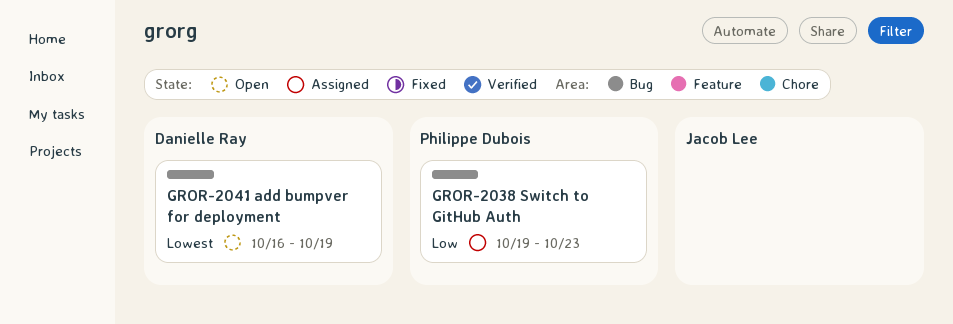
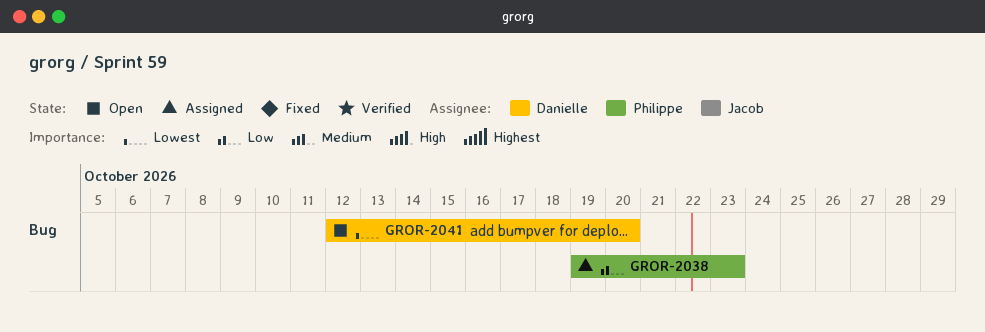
GROR-2041, start: Oct 16 -> Oct 12
GROR-2041, due: Oct 19 -> Oct 20

